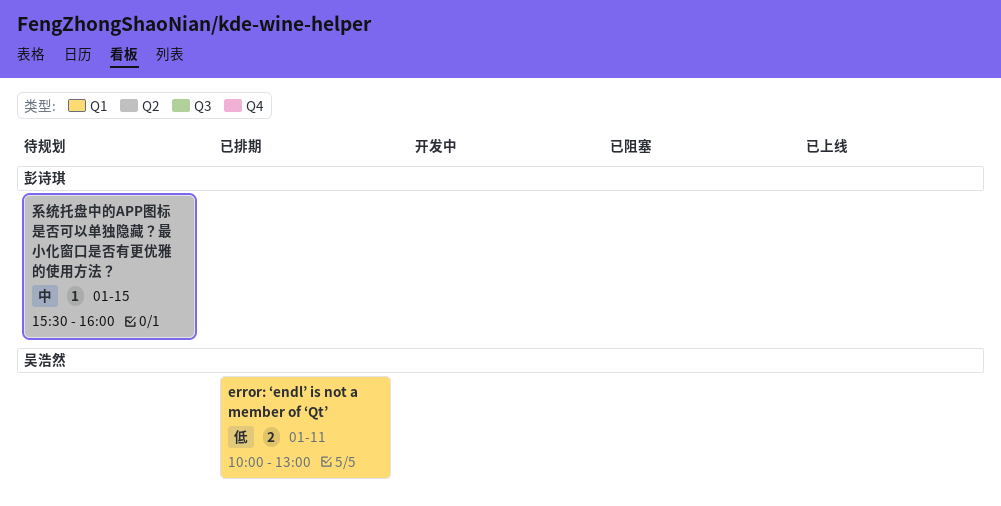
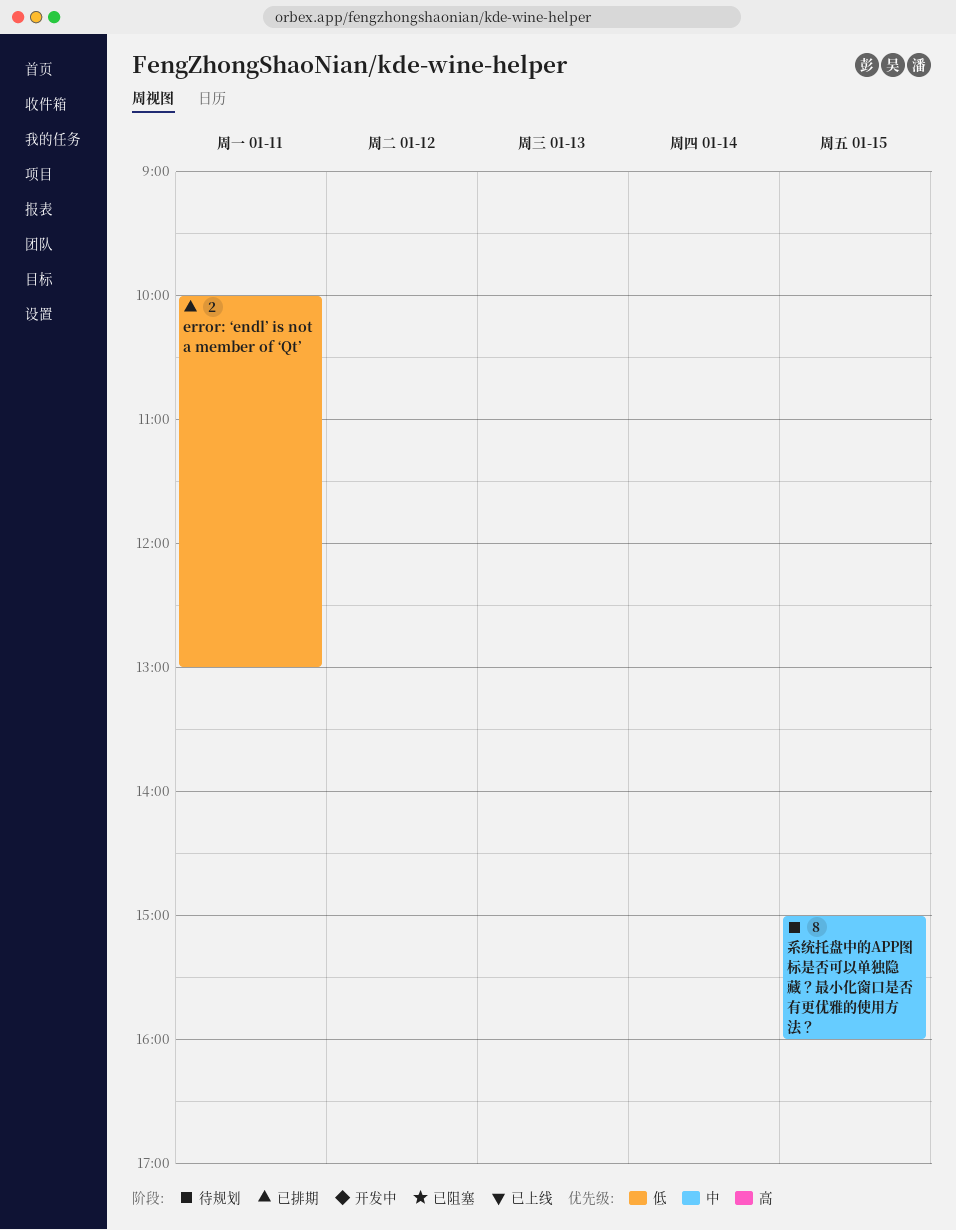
系统托盘中的APP图标是否可以单独隐藏？最小化窗口是否有更优雅的使用方法？, estimate: 1 -> 8
系统托盘中的APP图标是否可以单独隐藏？最小化窗口是否有更优雅的使用方法？, begins: 15:30 -> 15:00

